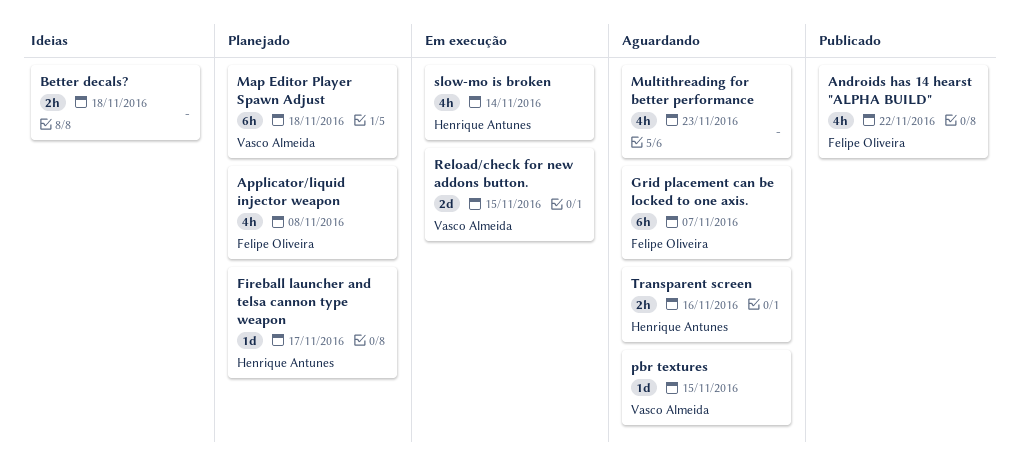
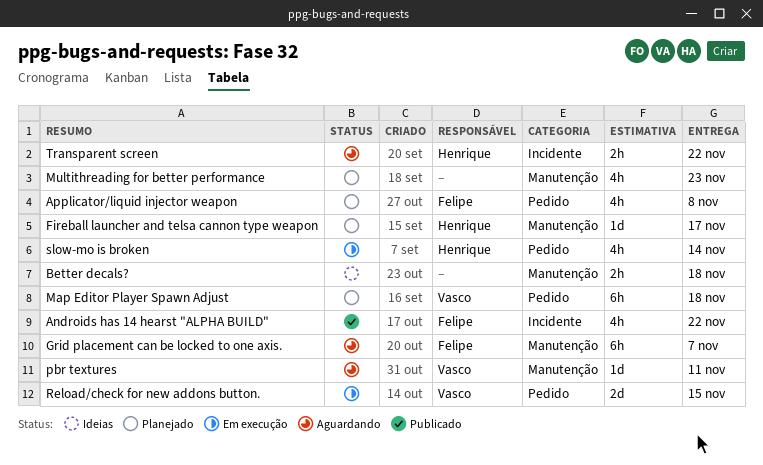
Multithreading for better performance, status: Aguardando -> Planejado
pbr textures, due: Nov 15 -> Nov 11
Transparent screen, due: Nov 16 -> Nov 22

